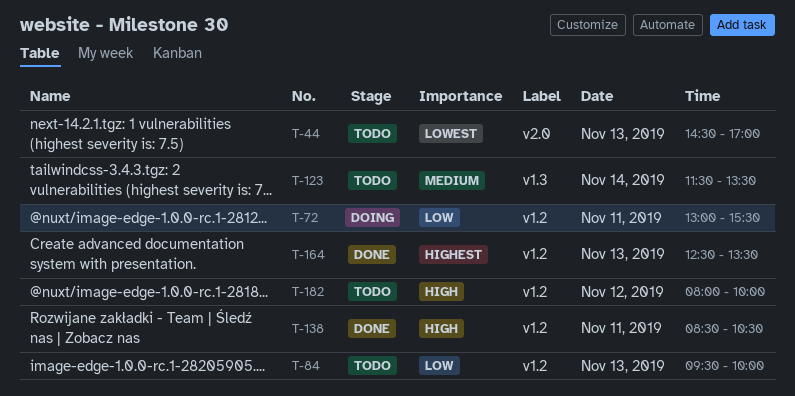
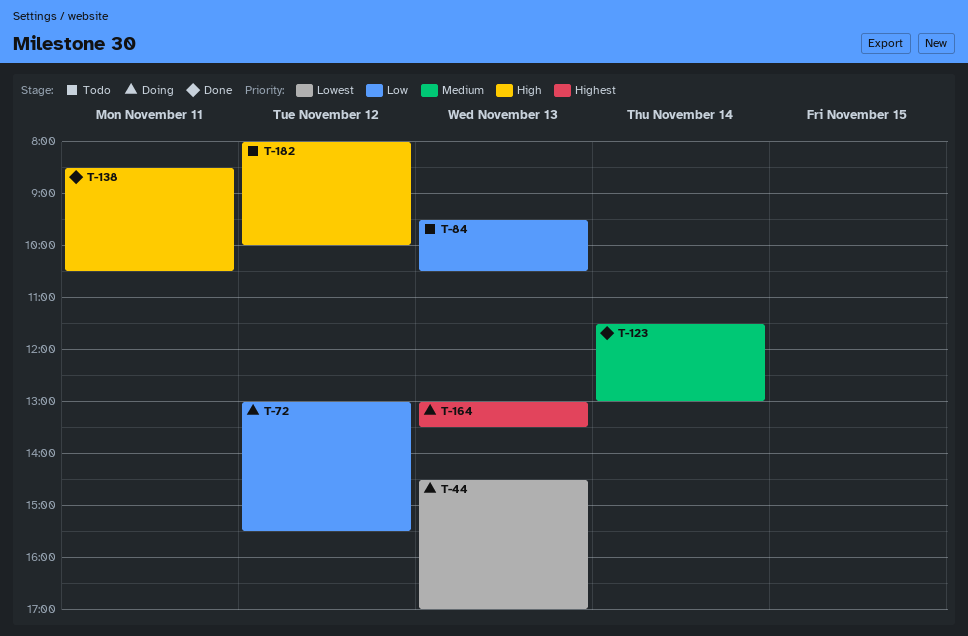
T-44, status: Todo -> Doing
T-72, day: Nov 11 -> Nov 12
T-84, ends: 10:00 -> 10:30
T-123, status: Todo -> Done
T-123, ends: 13:30 -> 13:00
T-164, status: Done -> Doing
T-164, begins: 12:30 -> 13:00

